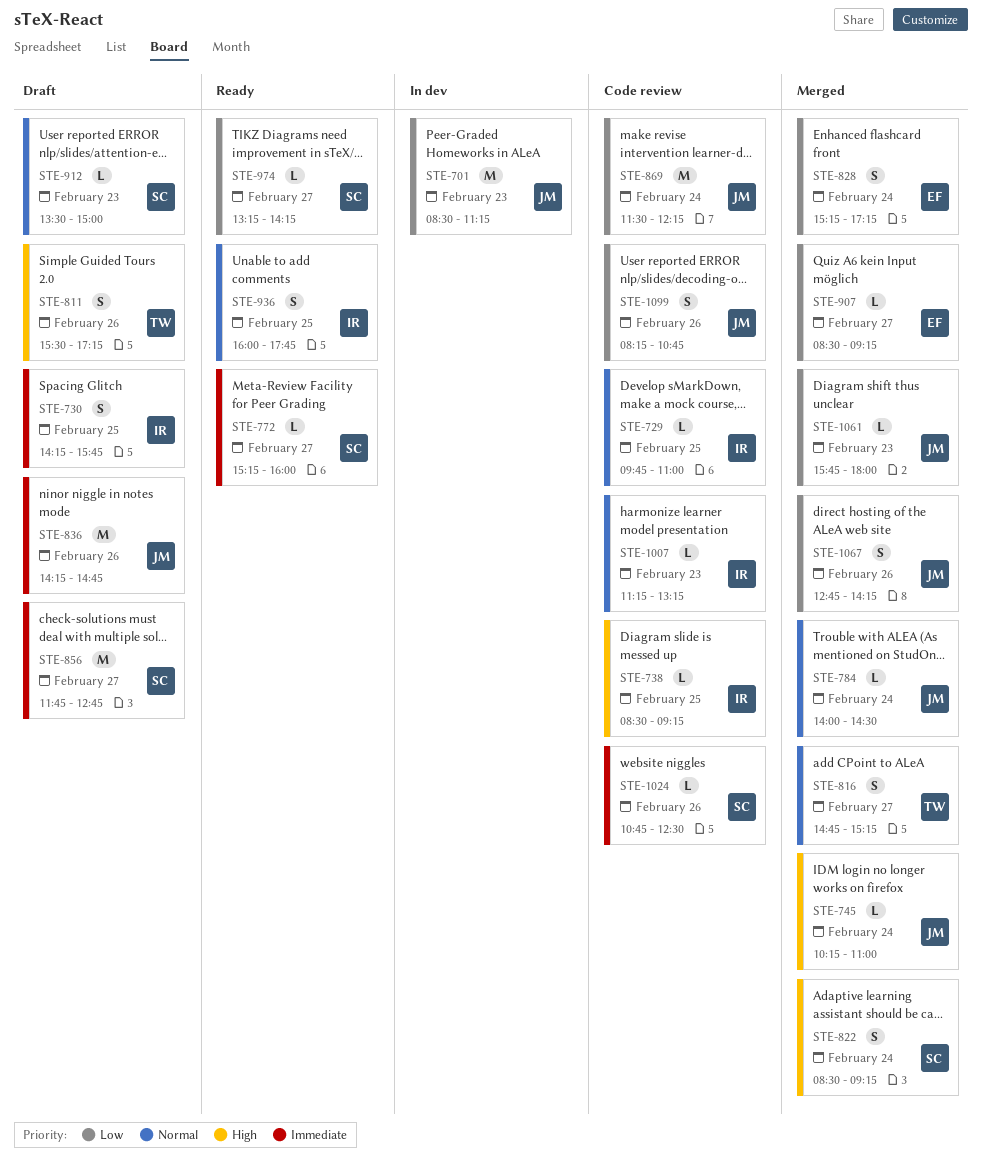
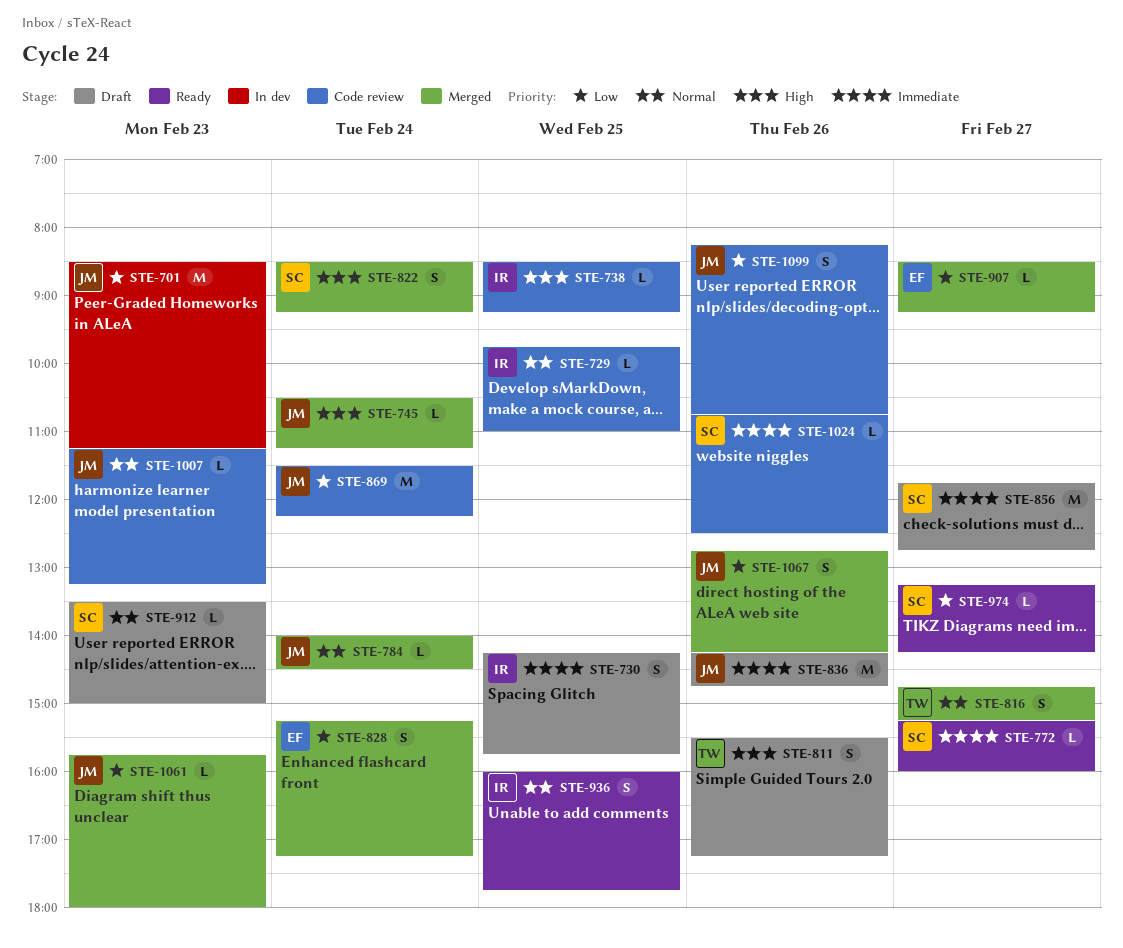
STE-745, begins: 10:15 -> 10:30
STE-745, ends: 11:00 -> 11:15
STE-1007, owner: IR -> JM

